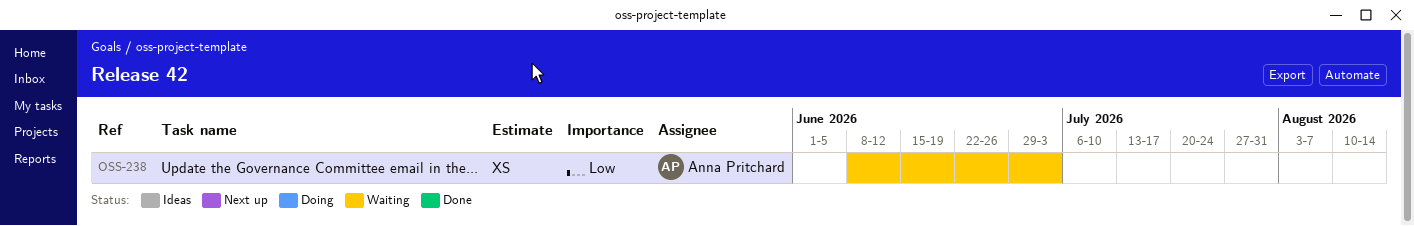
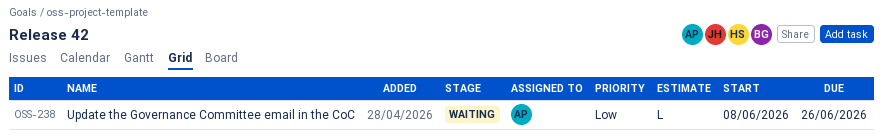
OSS-238, estimate: XS -> L
OSS-238, due: Jul 3 -> Jun 26

